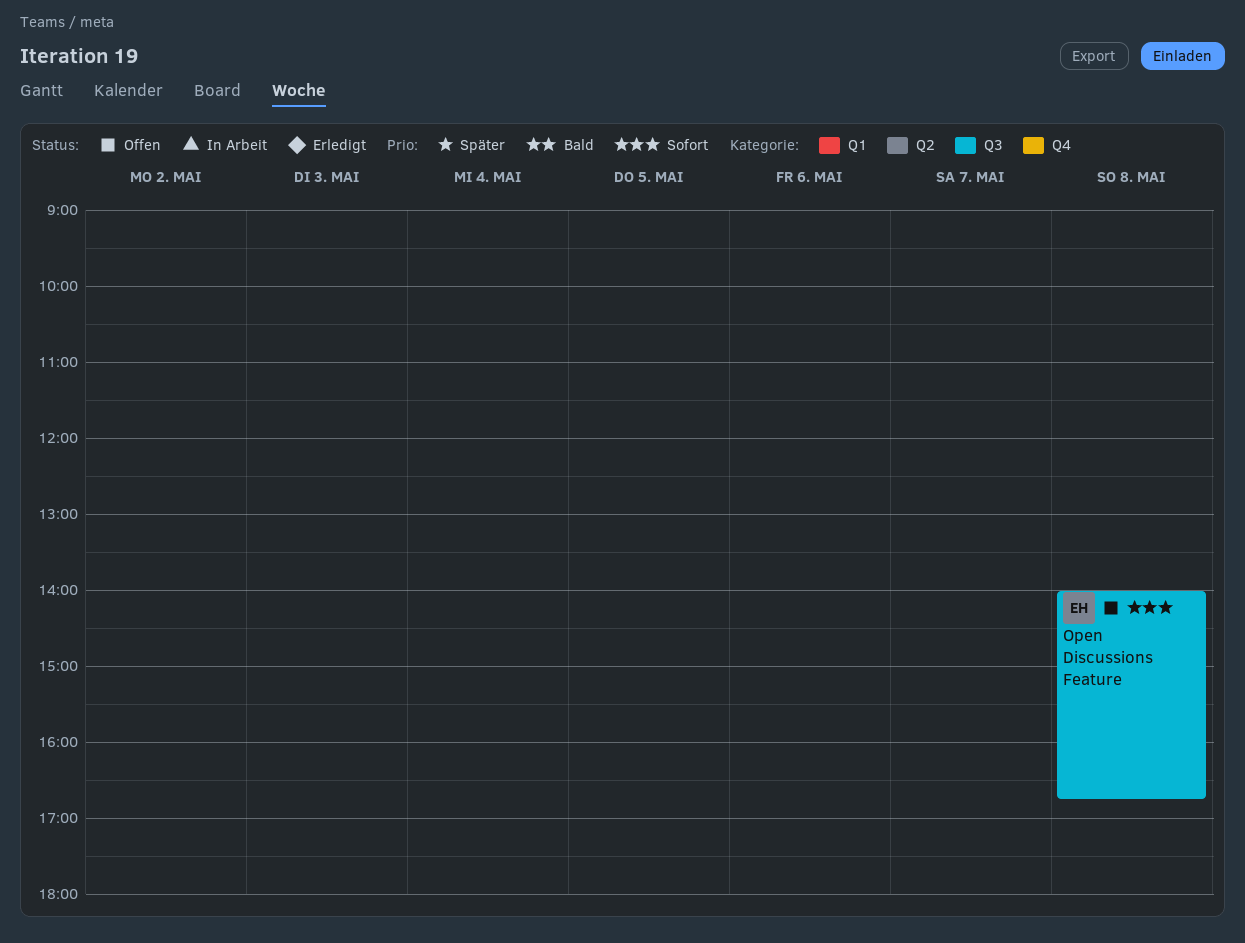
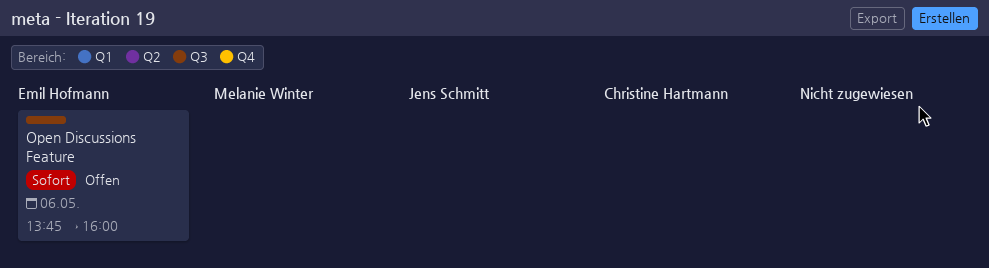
Open Discussions Feature, day: May 8 -> May 6
Open Discussions Feature, begins: 14:00 -> 13:45
Open Discussions Feature, ends: 16:45 -> 16:00

